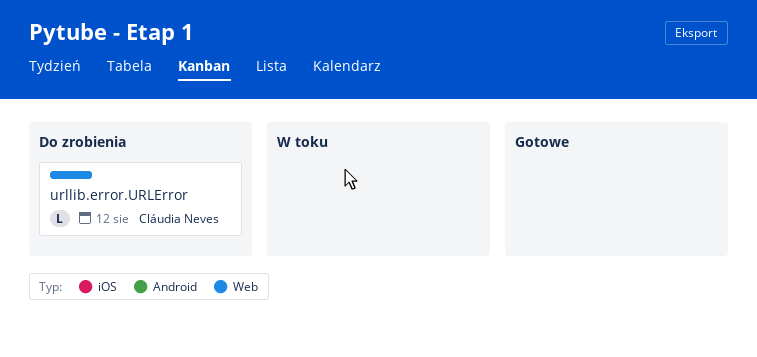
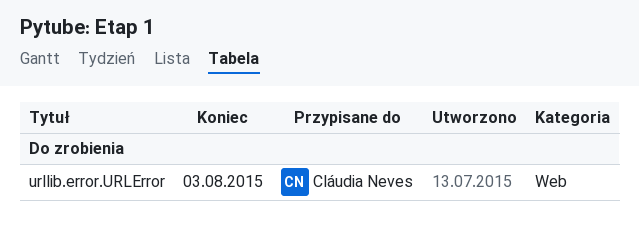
urllib.error.URLError, due: Aug 12 -> Aug 3

